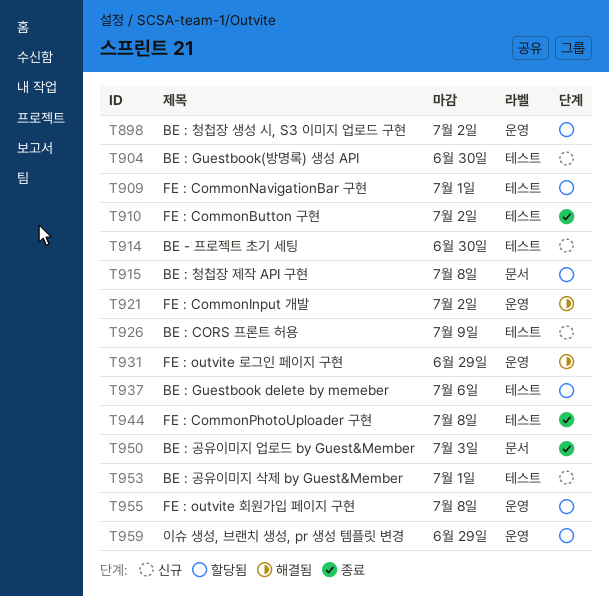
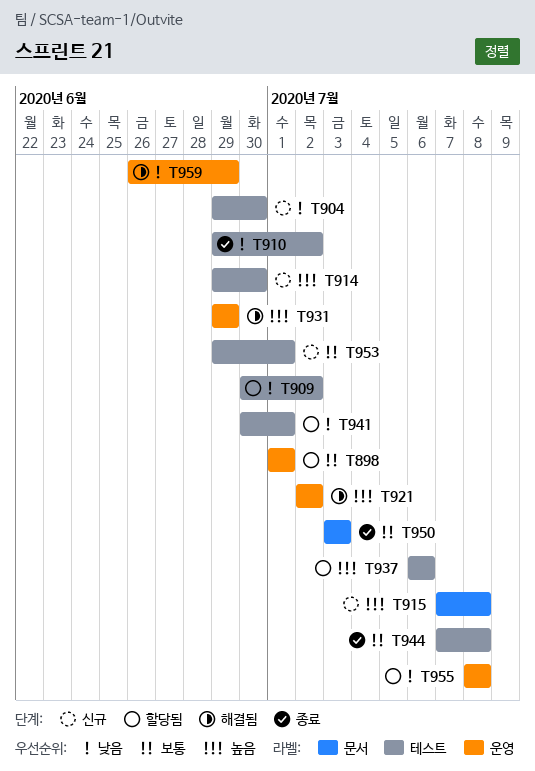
T898, due: Jul 2 -> Jul 1
T909, due: Jul 1 -> Jul 2
T915, status: 할당됨 -> 신규
T926: present -> none
T941: none -> present
T959, status: 할당됨 -> 해결됨

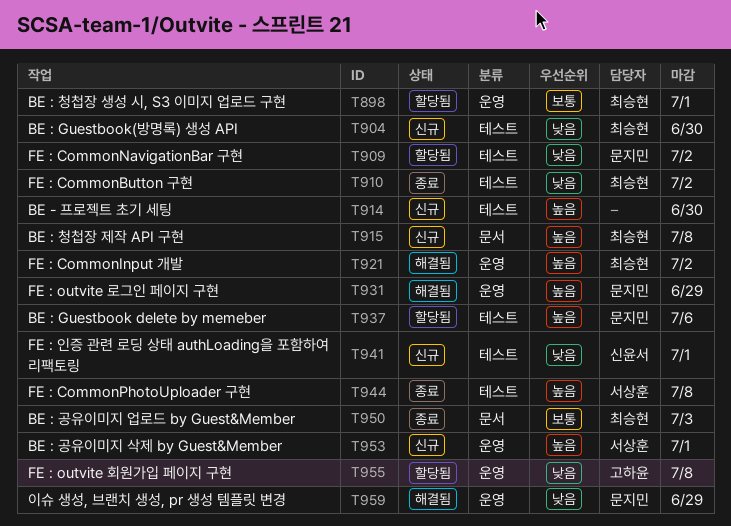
T941, status: 할당됨 -> 신규
T944, priority: 보통 -> 높음
T953, priority: 보통 -> 높음
T953, label: 테스트 -> 운영

